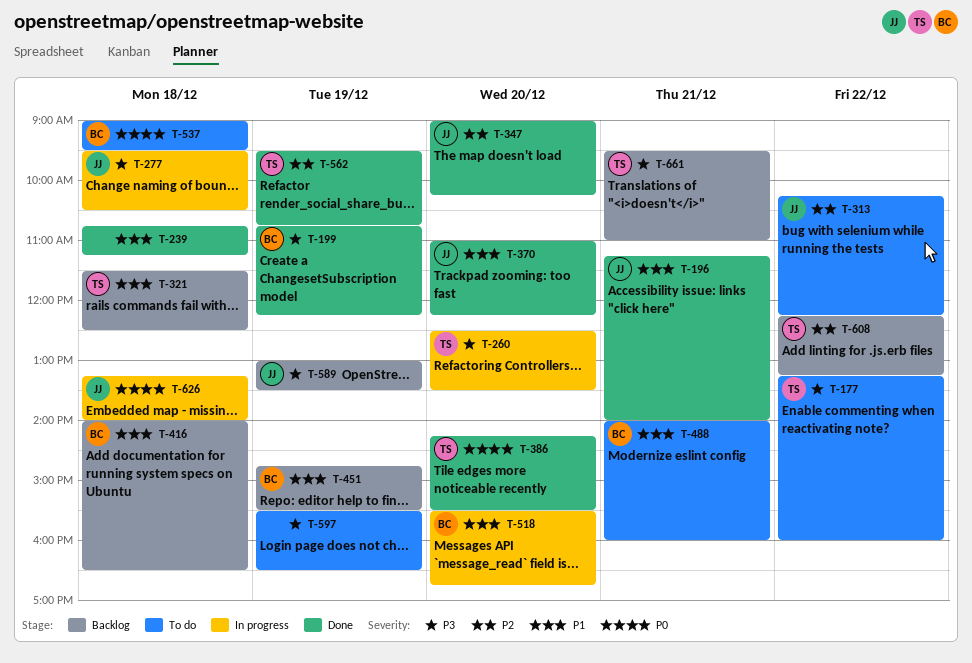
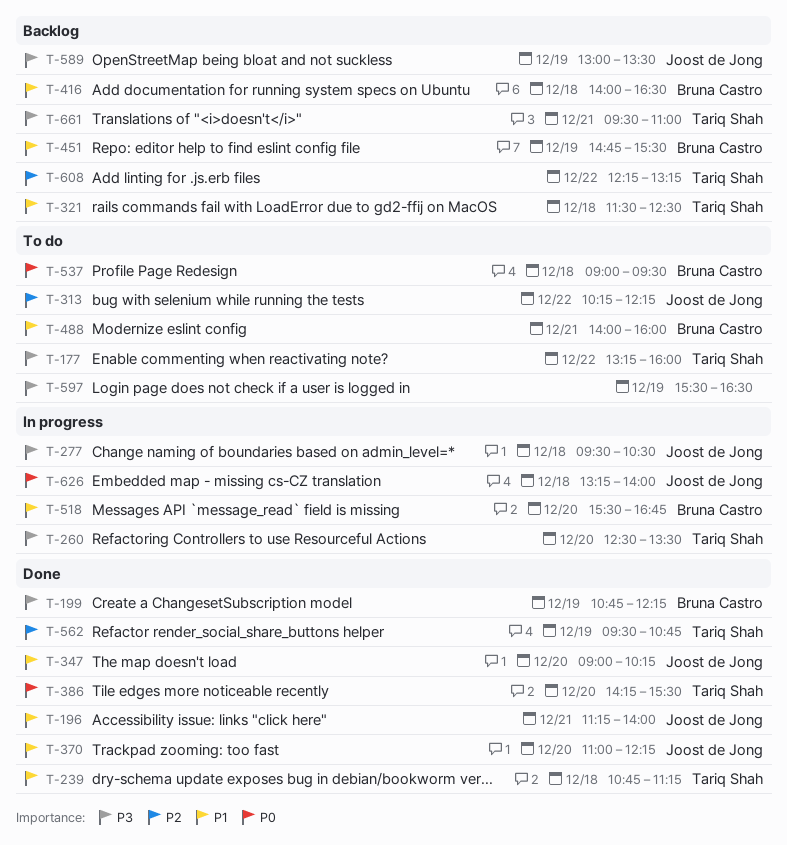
T-239, owner: none -> Tariq Shah
T-347, priority: P2 -> P1

